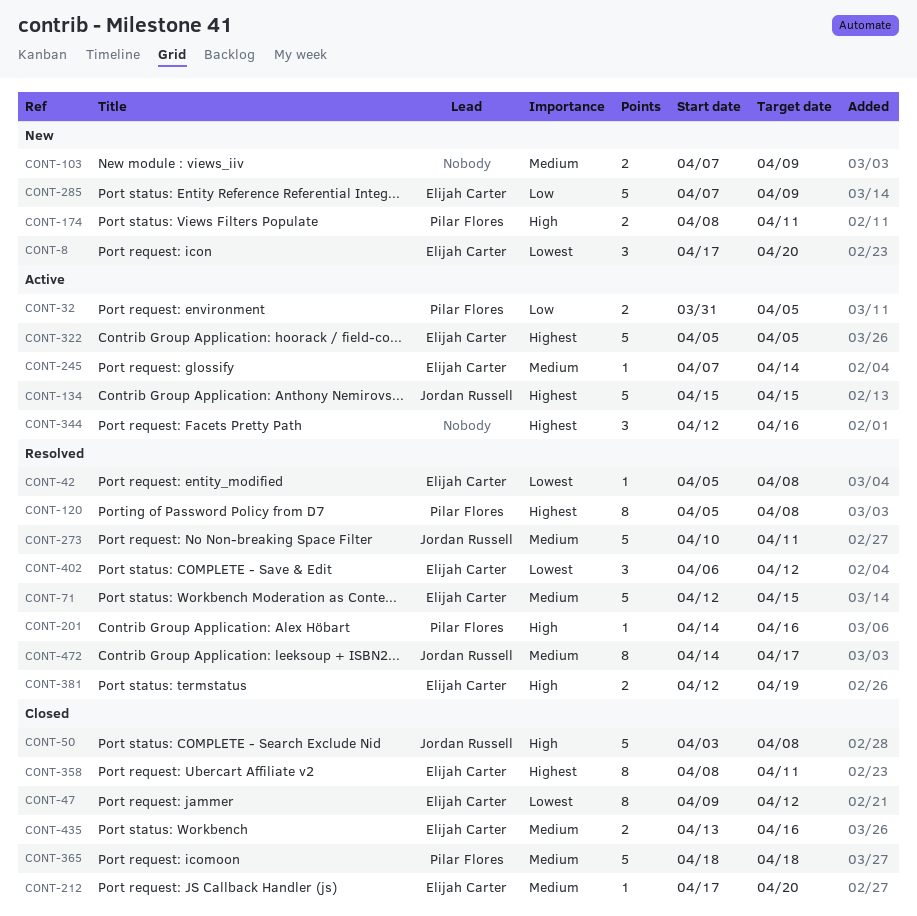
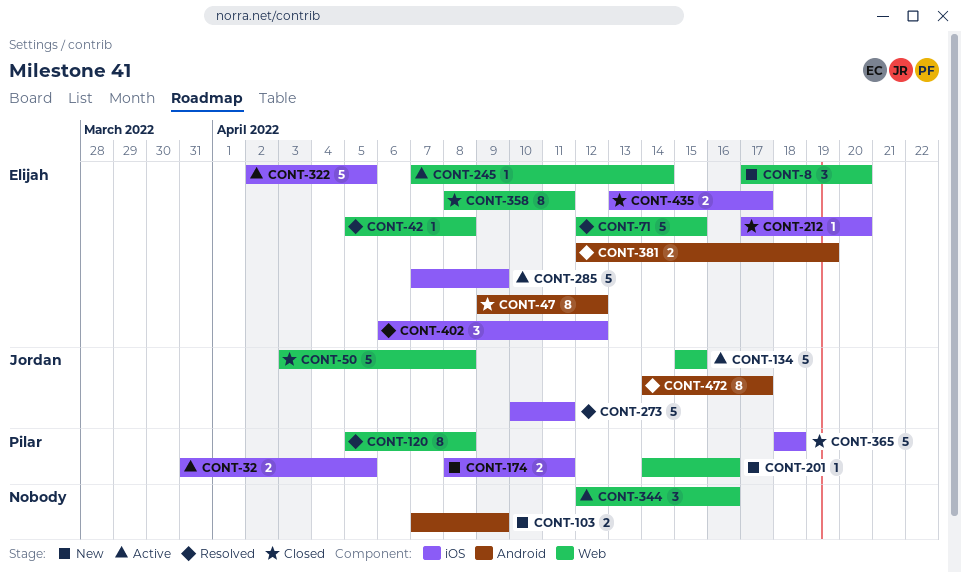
CONT-201, status: Resolved -> New
CONT-285, status: New -> Active
CONT-322, start: Apr 5 -> Apr 2
CONT-435, due: Apr 16 -> Apr 17

